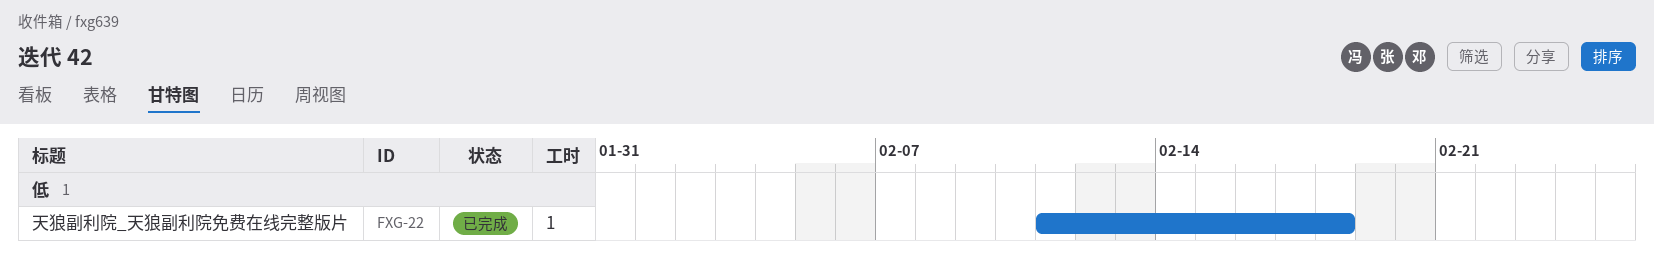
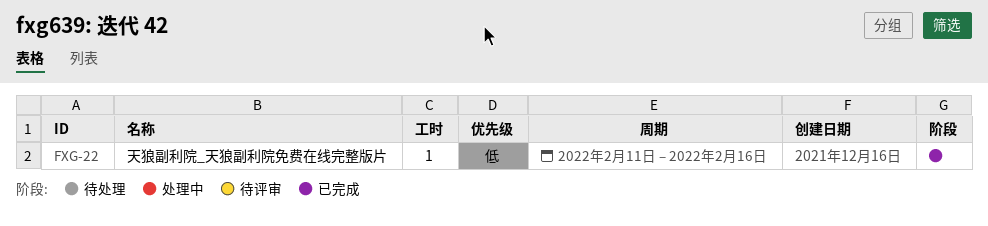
FXG-22, due: Feb 18 -> Feb 16

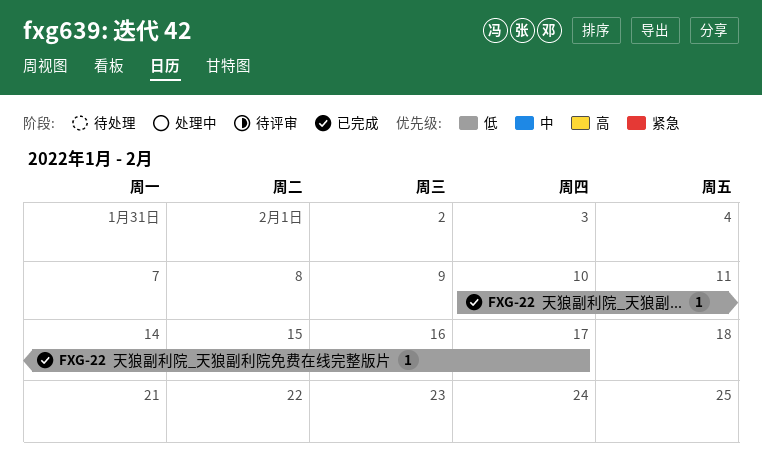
FXG-22, start: Feb 11 -> Feb 10
FXG-22, due: Feb 16 -> Feb 17

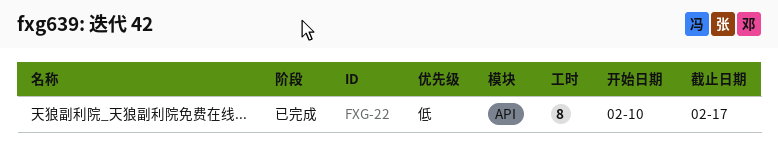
FXG-22, estimate: 1 -> 8

